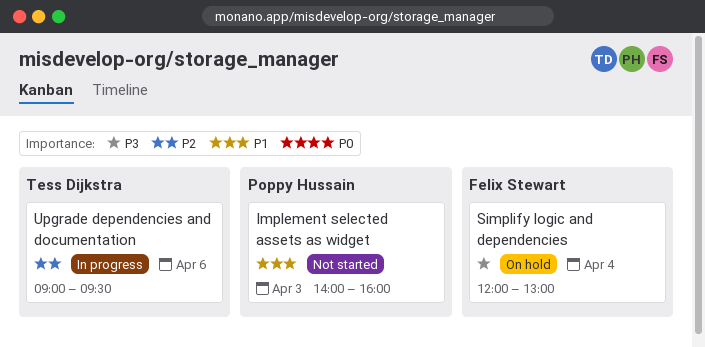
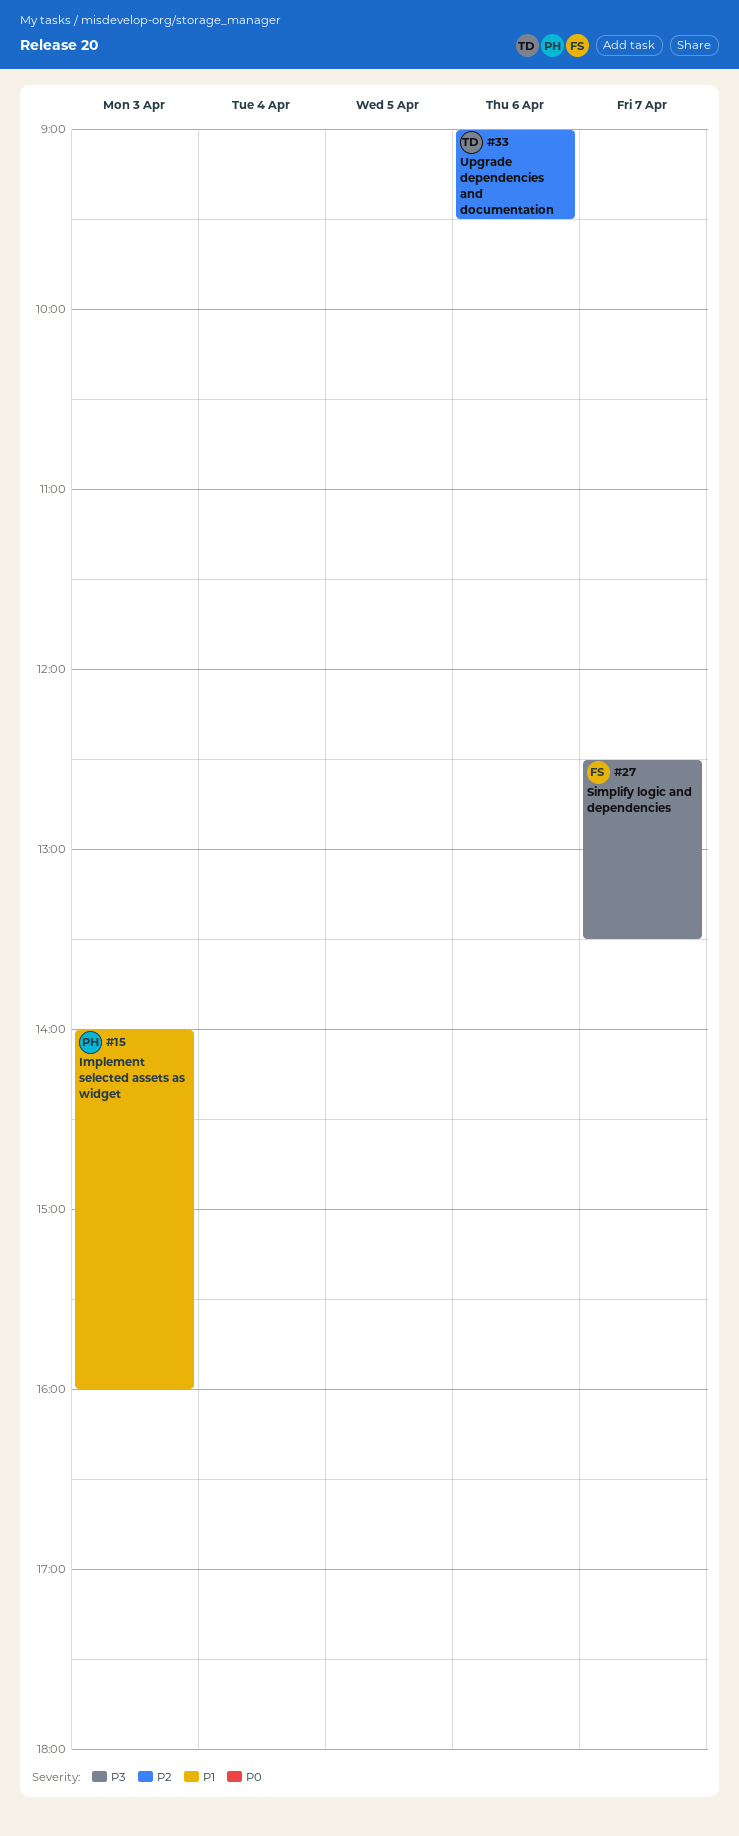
Simplify logic and dependencies, day: Apr 4 -> Apr 7
Simplify logic and dependencies, begins: 12:00 -> 12:30
Simplify logic and dependencies, ends: 13:00 -> 13:30

